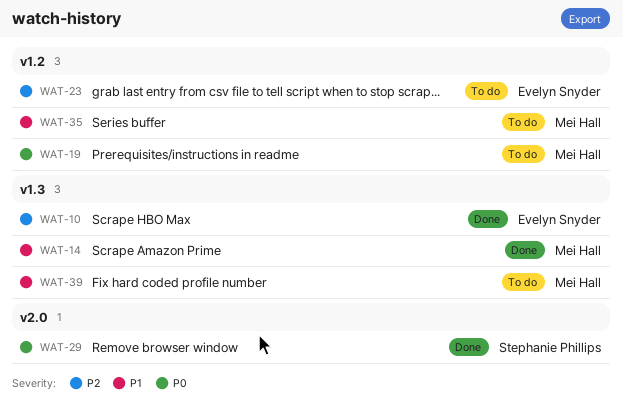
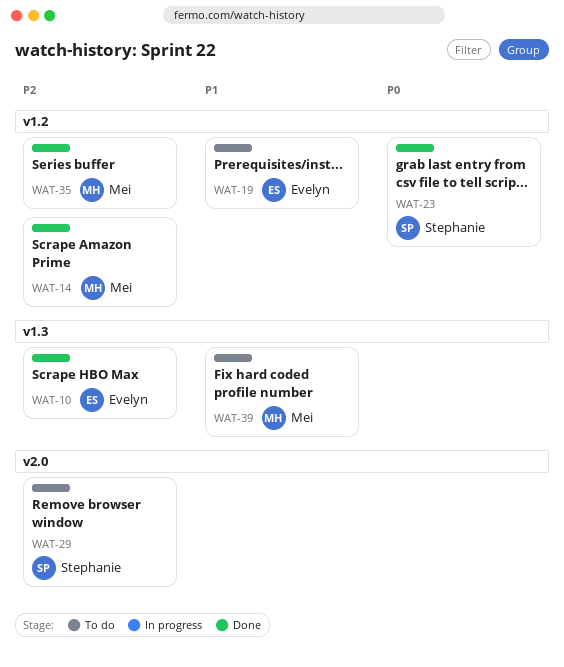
WAT-14, priority: P1 -> P2
WAT-14, label: v1.3 -> v1.2
WAT-19, owner: Mei Hall -> Evelyn Snyder
WAT-19, priority: P0 -> P1
WAT-23, status: To do -> Done
WAT-23, owner: Evelyn Snyder -> Stephanie Phillips
WAT-23, priority: P2 -> P0
WAT-29, status: Done -> To do
WAT-29, priority: P0 -> P2
WAT-35, status: To do -> Done
WAT-35, priority: P1 -> P2

